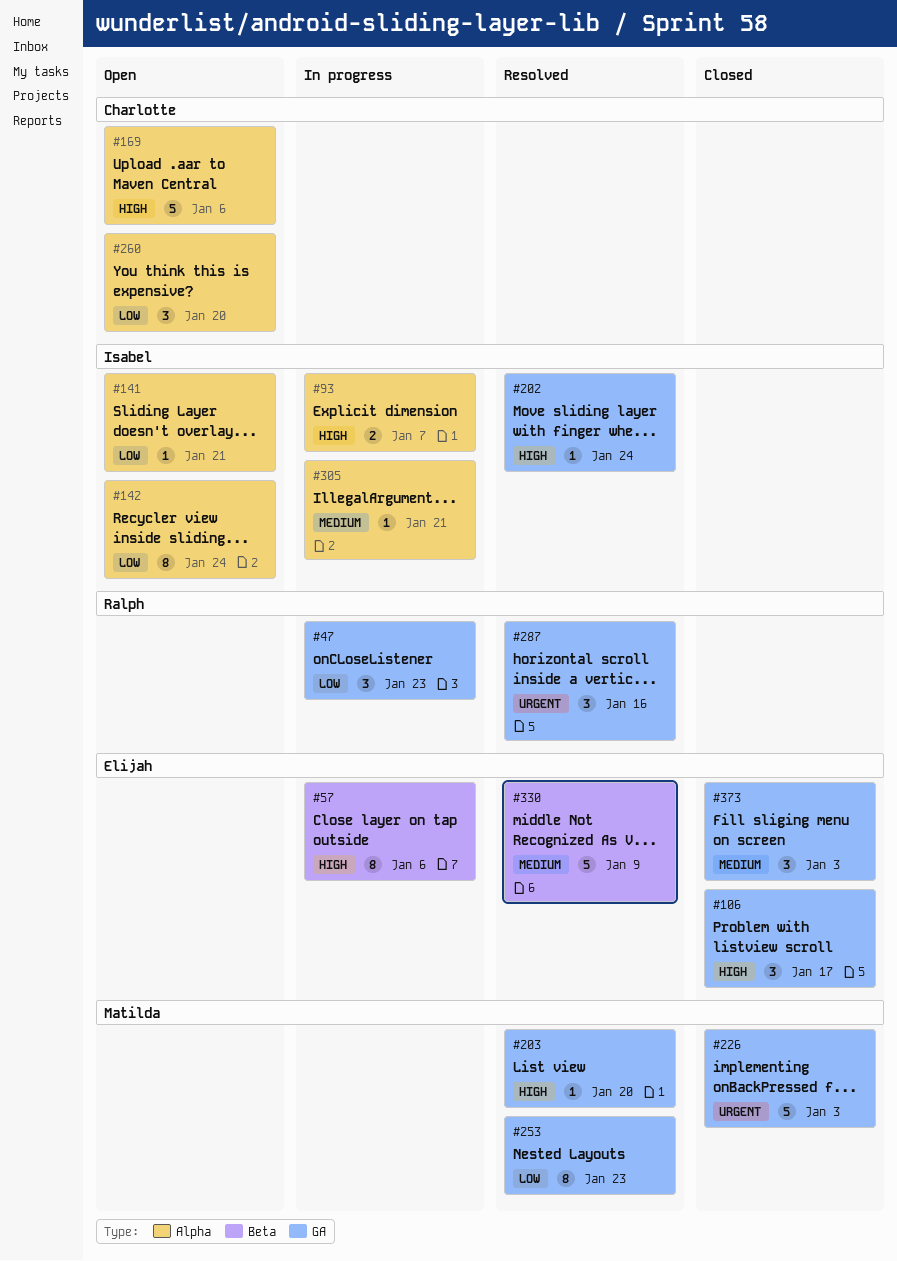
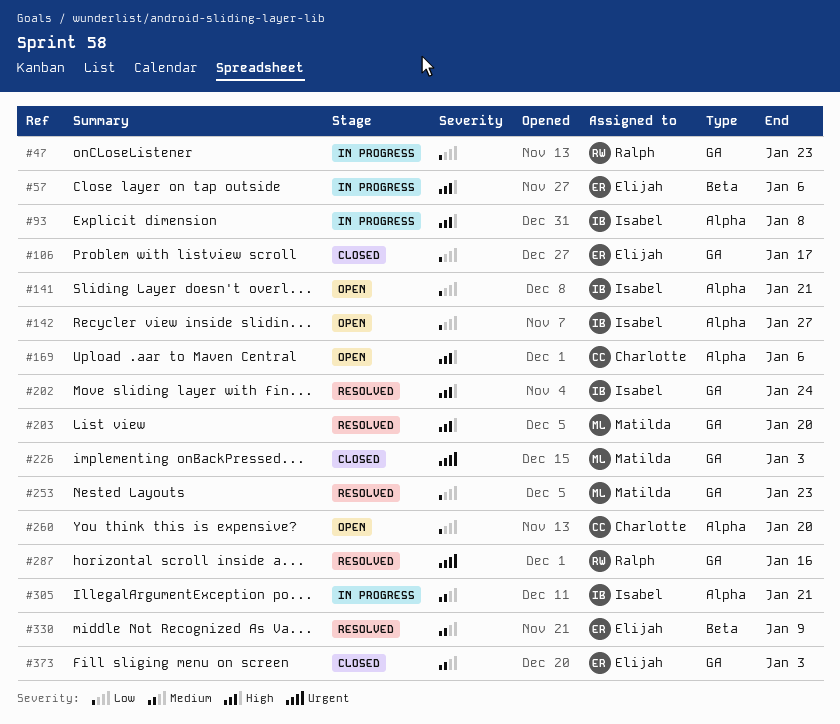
#93, due: Jan 7 -> Jan 8
#106, priority: High -> Low
#142, due: Jan 24 -> Jan 27

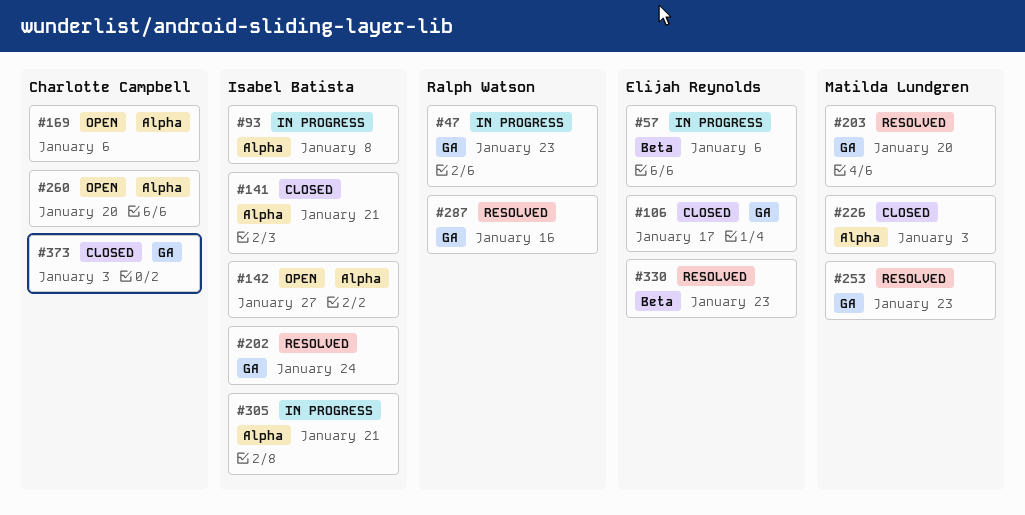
#141, status: Open -> Closed
#226, label: GA -> Alpha
#330, due: Jan 9 -> Jan 23
#373, owner: Elijah Reynolds -> Charlotte Campbell

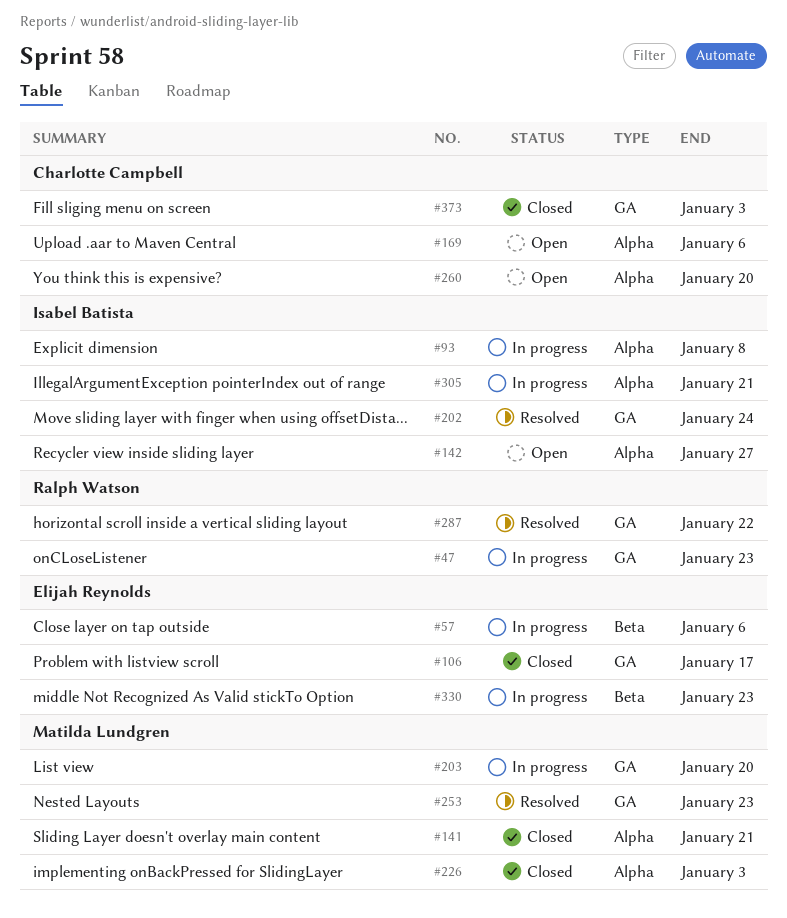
#141, owner: Isabel Batista -> Matilda Lundgren
#203, status: Resolved -> In progress
#287, due: Jan 16 -> Jan 22
#330, status: Resolved -> In progress

